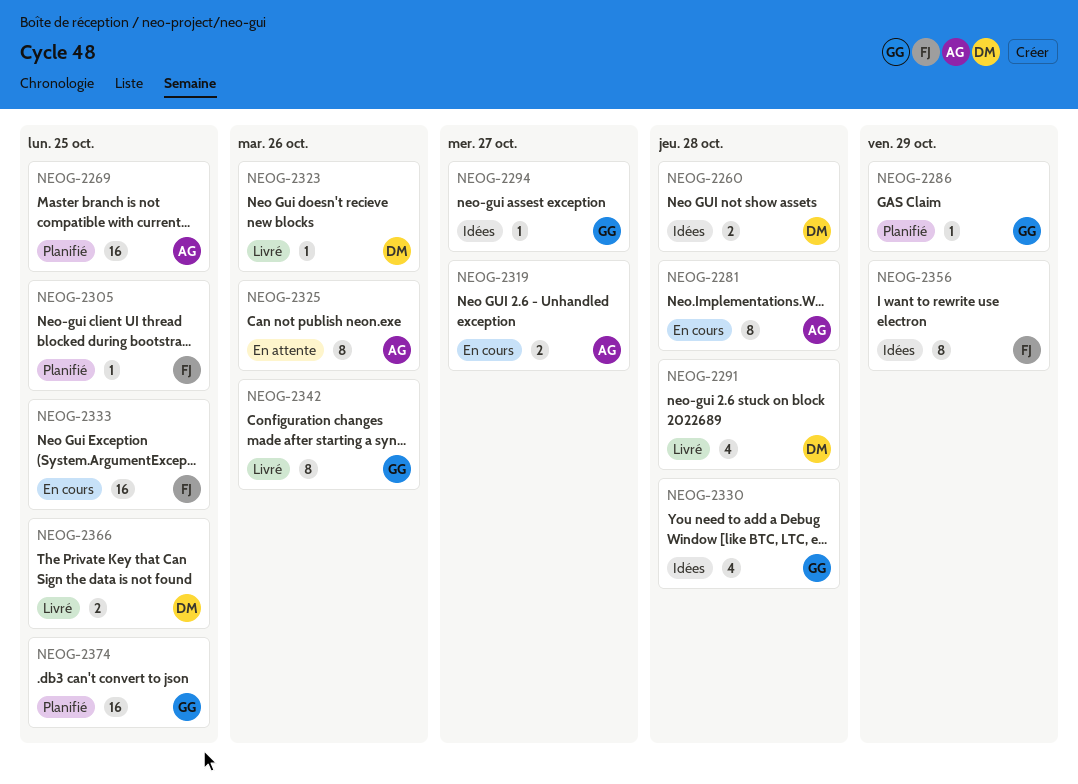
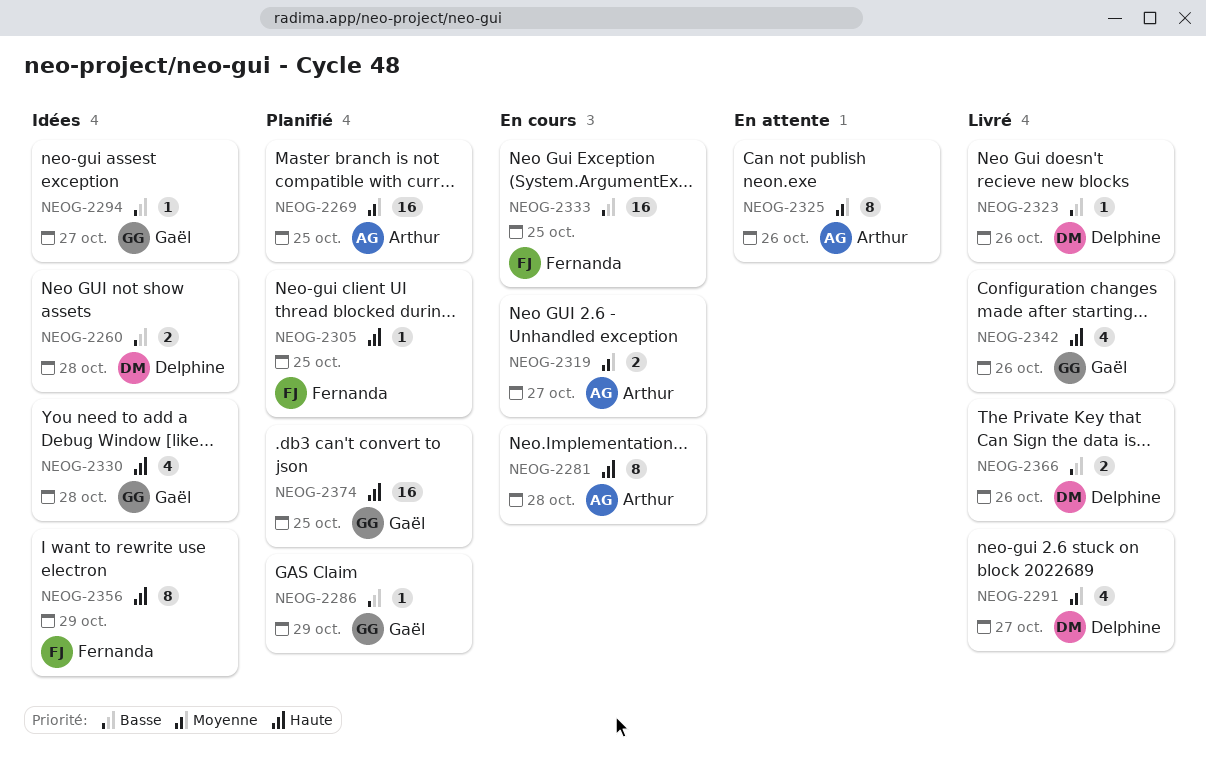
NEOG-2291, due: Oct 28 -> Oct 27
NEOG-2342, estimate: 8 -> 4
NEOG-2366, due: Oct 25 -> Oct 26

